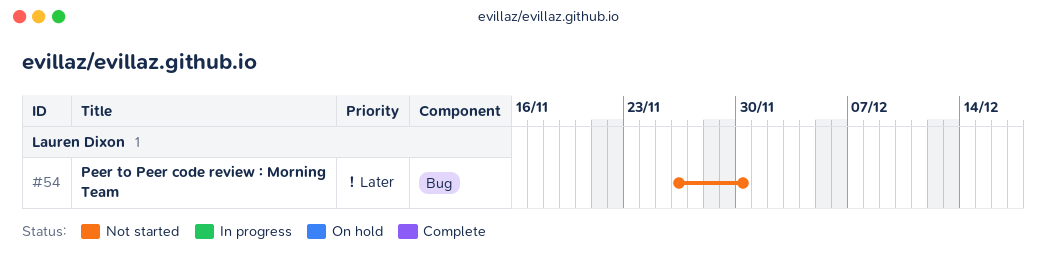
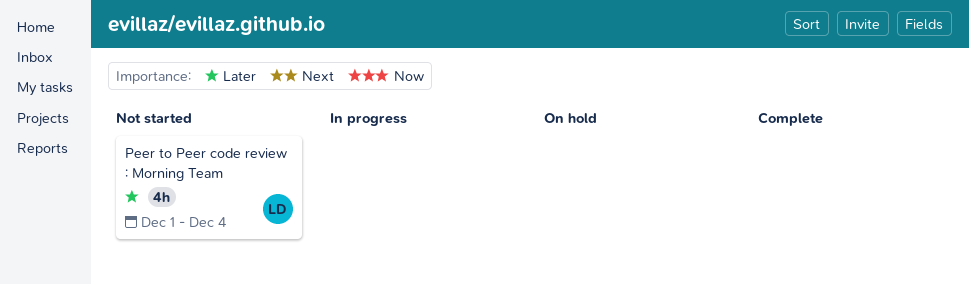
Peer to Peer code review : Morning Team, start: Nov 26 -> Dec 1
Peer to Peer code review : Morning Team, due: Nov 30 -> Dec 4

